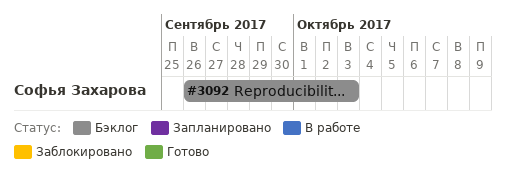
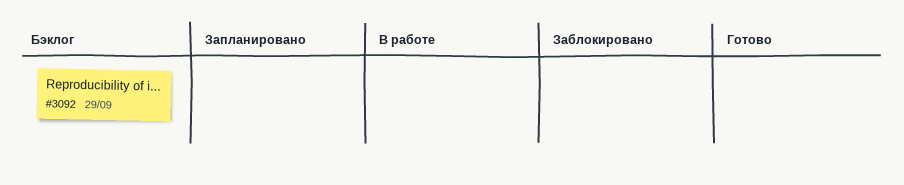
#3092, due: Oct 3 -> Sep 29

